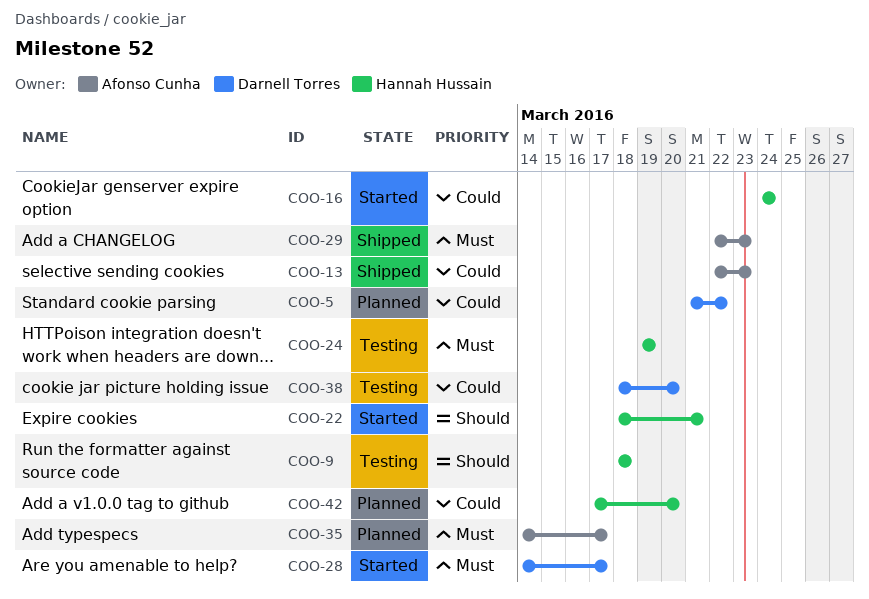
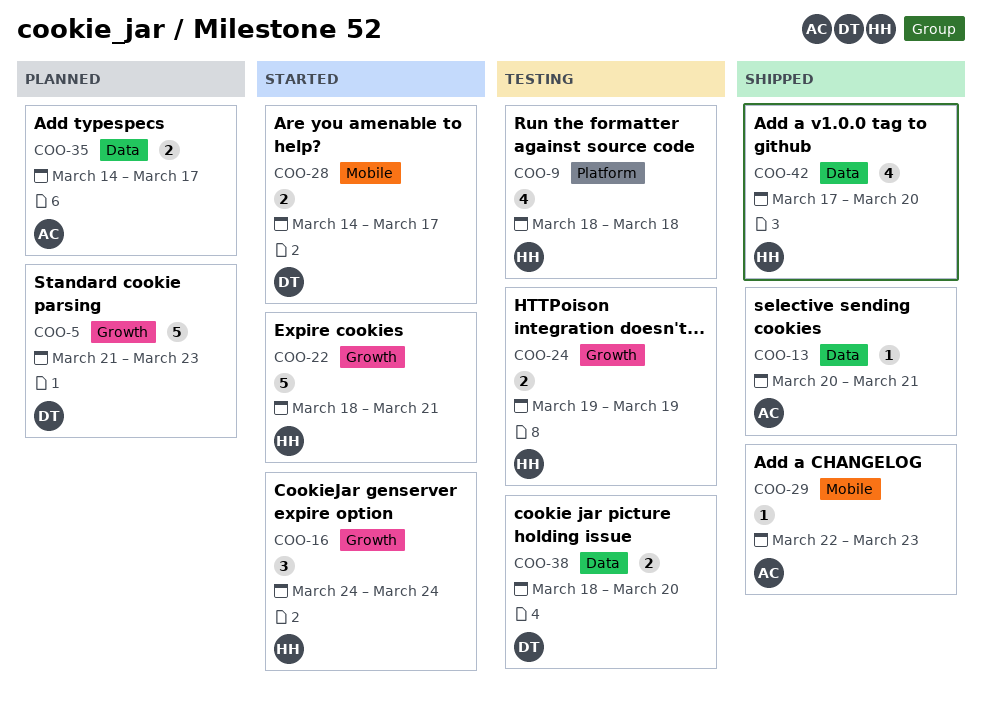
COO-5, due: Mar 22 -> Mar 23
COO-13, start: Mar 22 -> Mar 20
COO-13, due: Mar 23 -> Mar 21
COO-42, status: Planned -> Shipped

